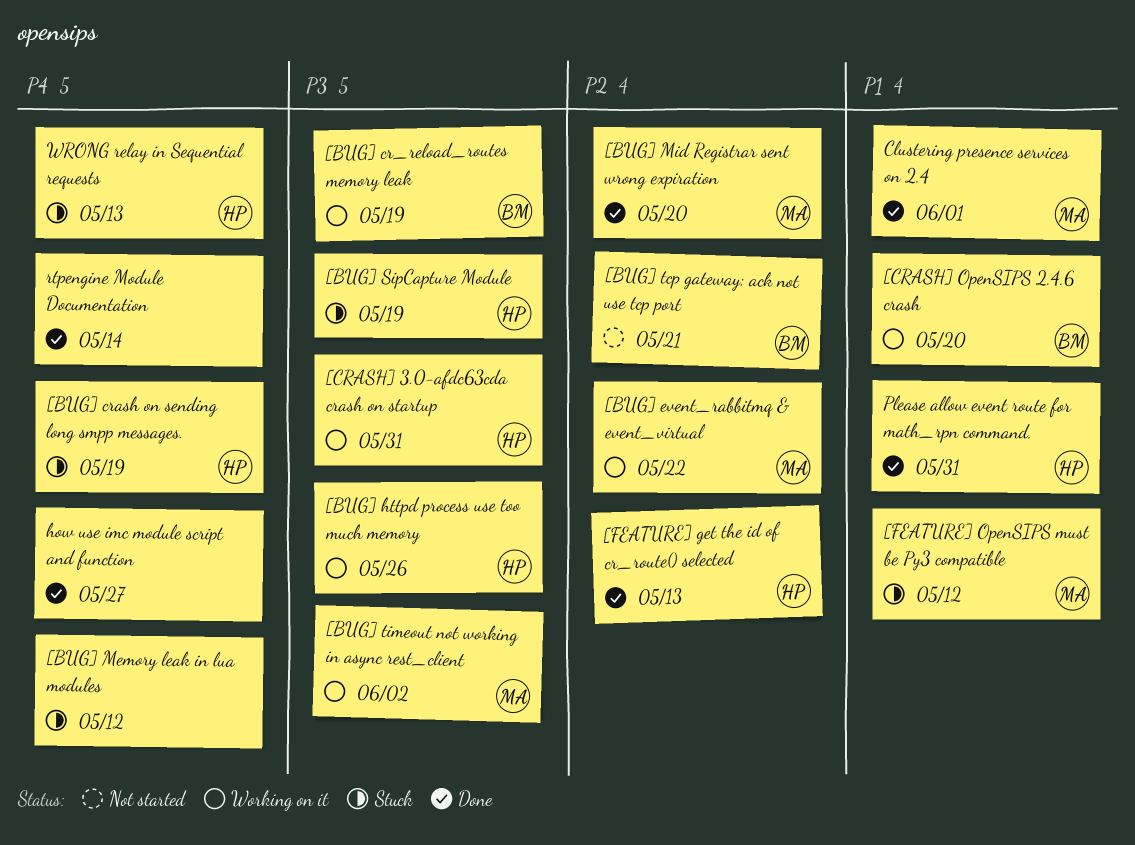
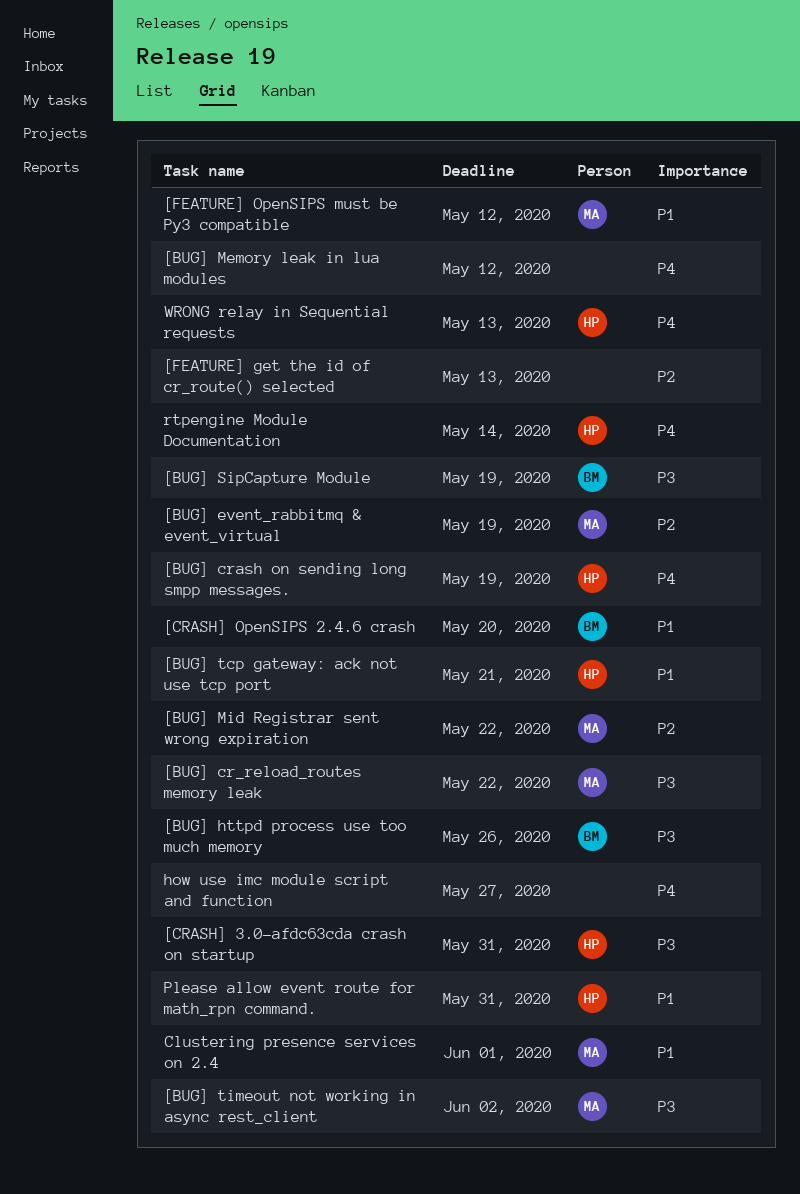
[BUG] cr_reload_routes memory leak, owner: BM -> MA
[BUG] cr_reload_routes memory leak, due: May 19 -> May 22
[BUG] event_rabbitmq & event_virtual, due: May 22 -> May 19
[BUG] httpd process use too much memory, owner: HP -> BM
[BUG] Mid Registrar sent wrong expiration, due: May 20 -> May 22
[BUG] SipCapture Module, owner: HP -> BM
[BUG] tcp gateway: ack not use tcp port, owner: BM -> HP
[BUG] tcp gateway: ack not use tcp port, priority: P2 -> P1
[FEATURE] get the id of cr_route() selected, owner: HP -> none
rtpengine Module Documentation, owner: none -> HP

